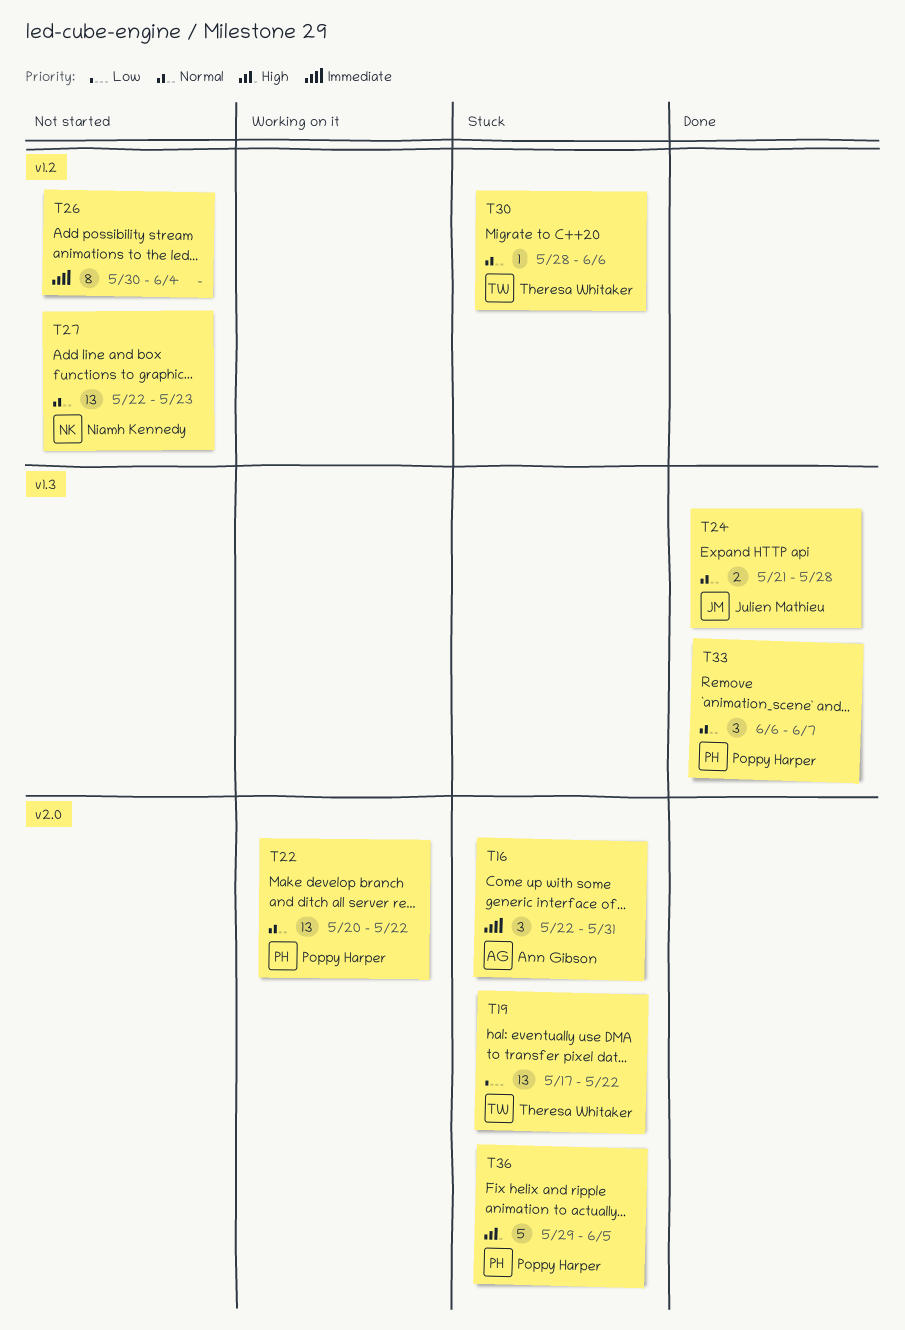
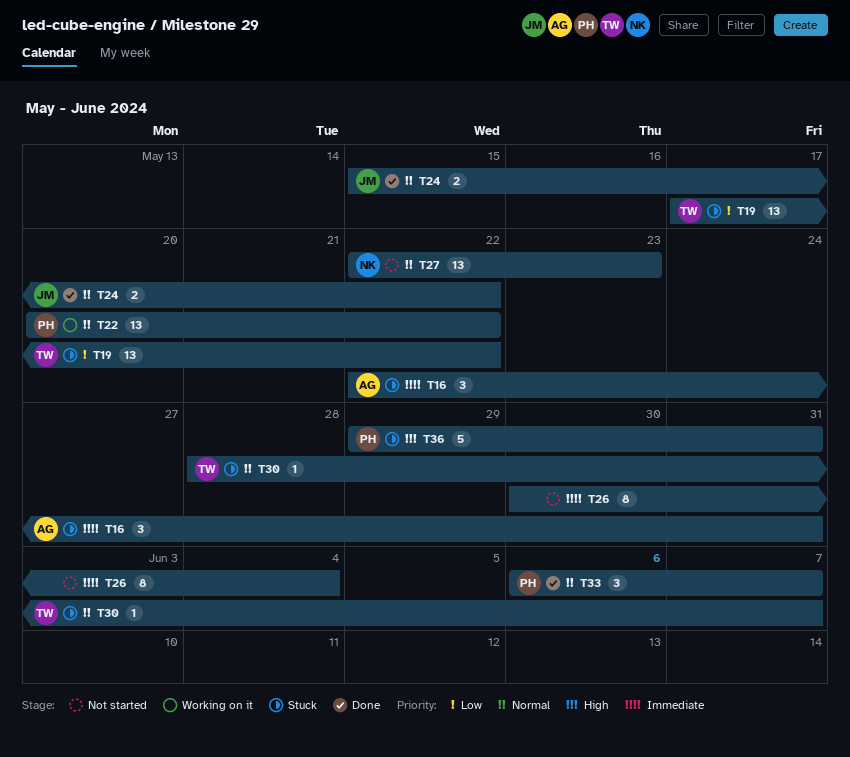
T24, start: May 21 -> May 15
T24, due: May 28 -> May 22
T30, due: Jun 6 -> Jun 7
T36, due: Jun 5 -> May 31

